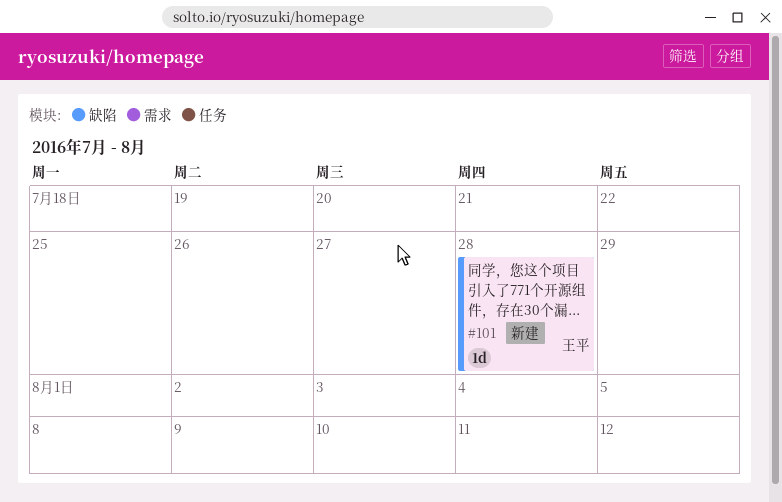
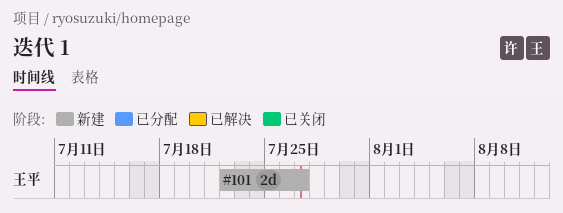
#101, estimate: 1d -> 2d
#101, due: Jul 28 -> Jul 27

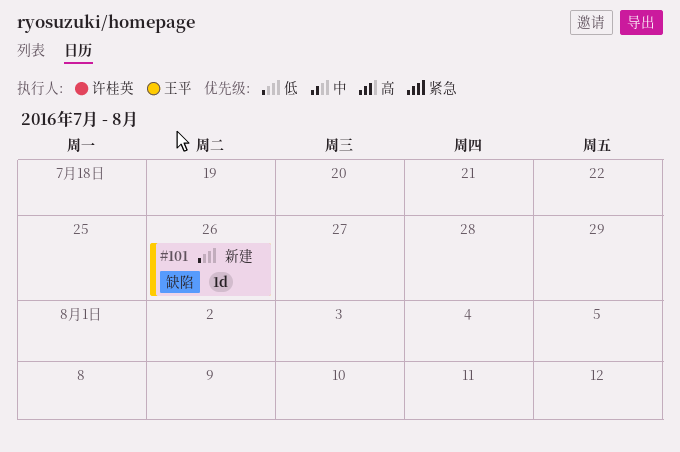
#101, estimate: 2d -> 1d
#101, due: Jul 27 -> Jul 26

